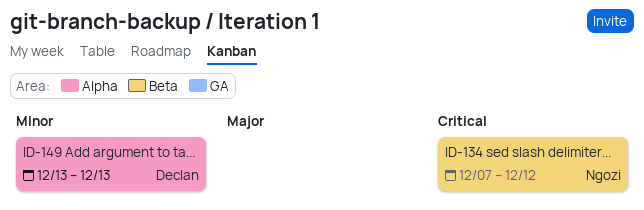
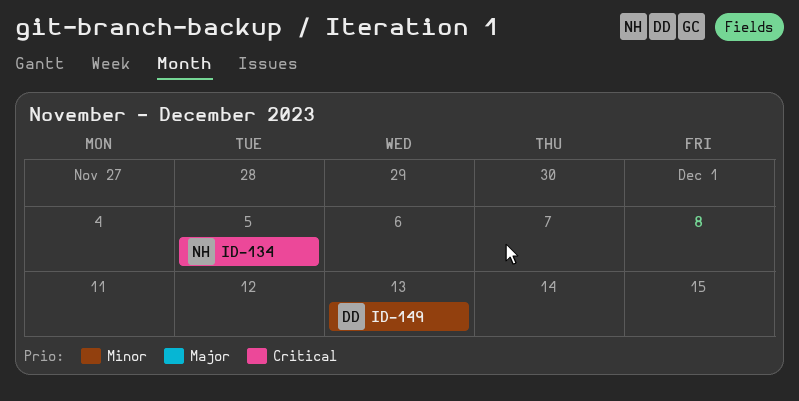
ID-134, start: Dec 7 -> Dec 5
ID-134, due: Dec 12 -> Dec 5

